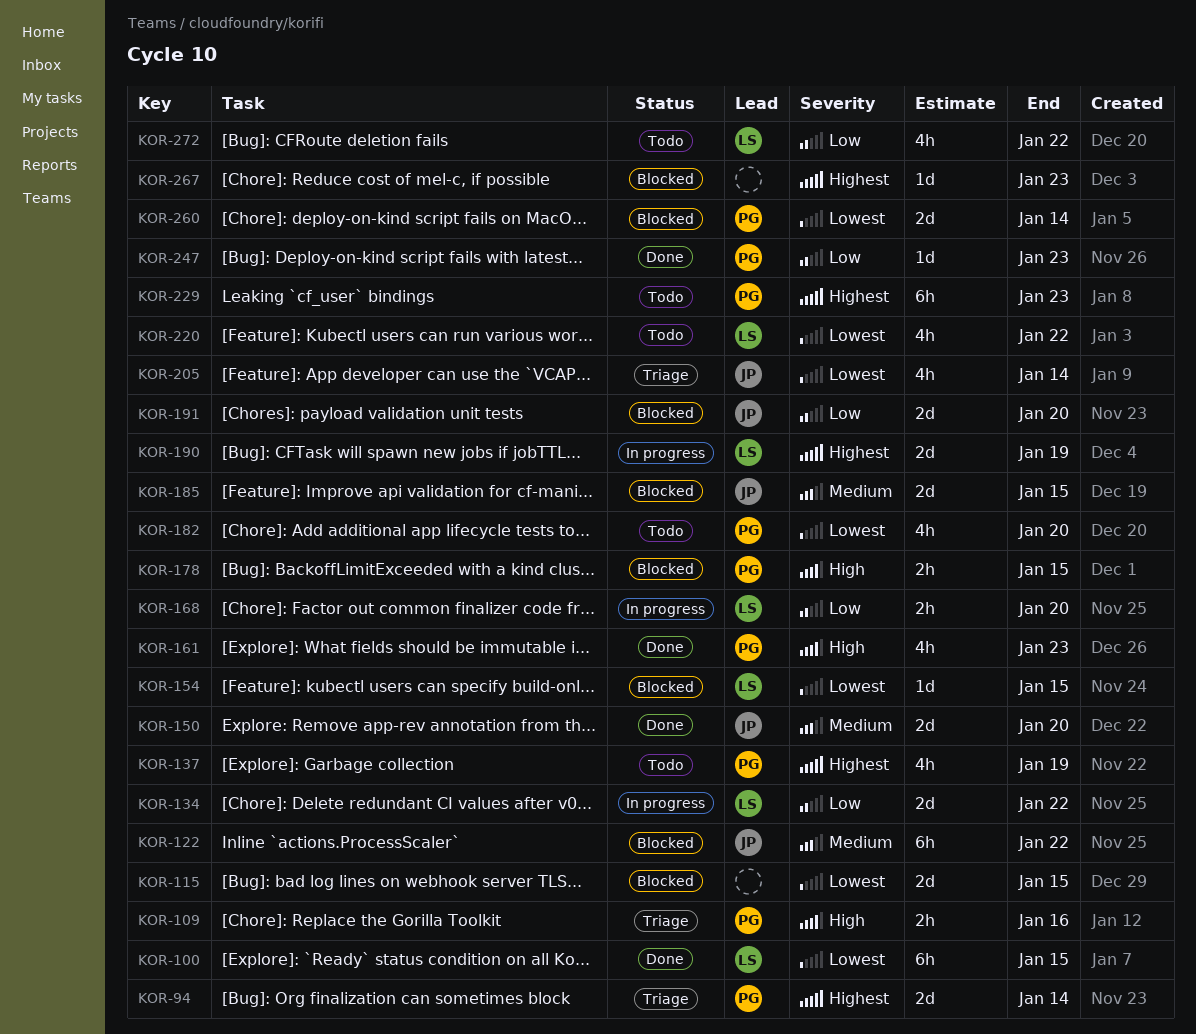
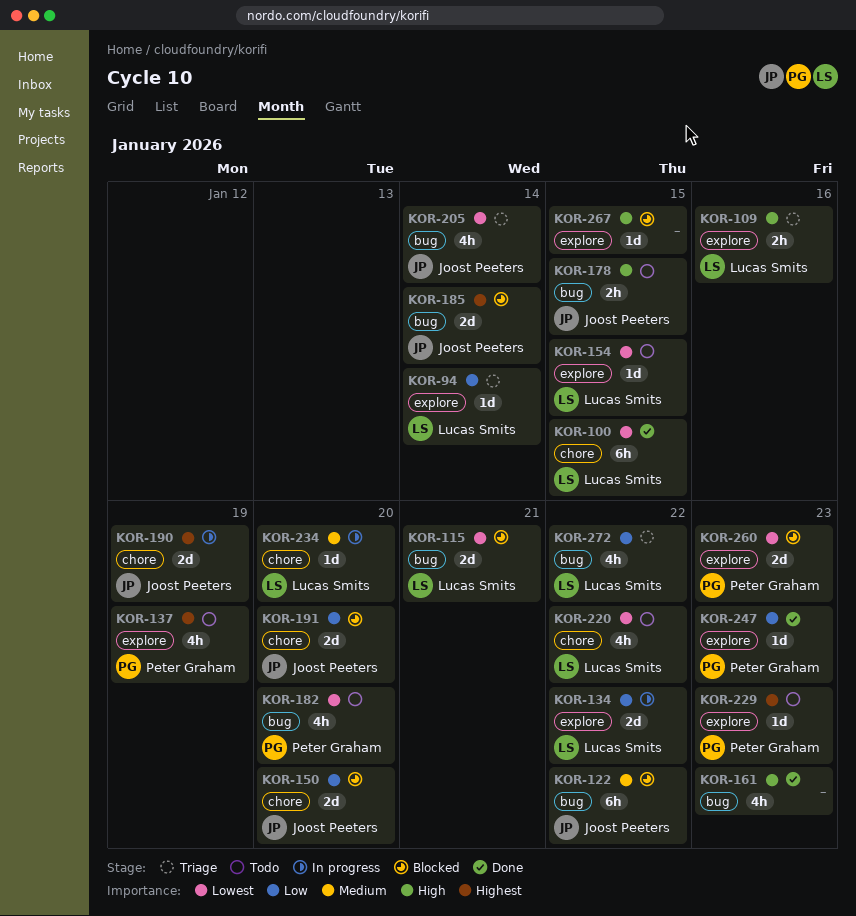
KOR-94, owner: Peter Graham -> Lucas Smits
KOR-94, priority: Highest -> Low
KOR-94, estimate: 2d -> 1d
KOR-109, owner: Peter Graham -> Lucas Smits
KOR-115, owner: none -> Lucas Smits
KOR-115, due: Jan 15 -> Jan 21
KOR-150, status: Done -> Blocked
KOR-150, priority: Medium -> Low
KOR-154, status: Blocked -> Todo
KOR-161, owner: Peter Graham -> none
KOR-168: present -> none
KOR-178, status: Blocked -> Todo
KOR-178, owner: Peter Graham -> Joost Peeters
KOR-185, priority: Medium -> Highest
KOR-185, due: Jan 15 -> Jan 14
KOR-190, owner: Lucas Smits -> Joost Peeters
KOR-229, estimate: 6h -> 1d
KOR-234: none -> present
KOR-260, due: Jan 14 -> Jan 23
KOR-267, priority: Highest -> High
KOR-267, due: Jan 23 -> Jan 15
KOR-272, status: Todo -> Triage

